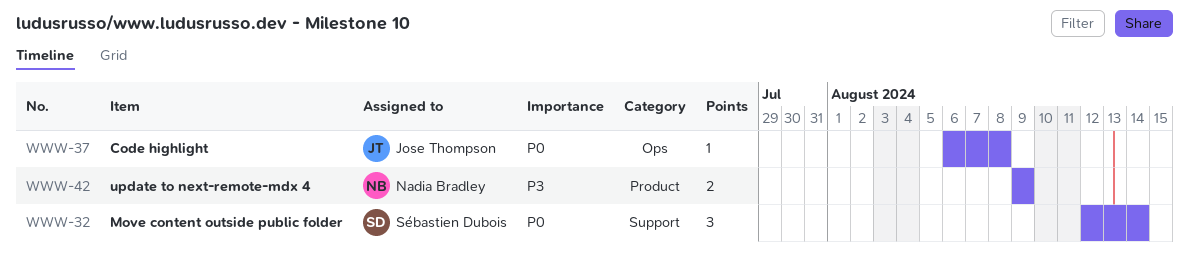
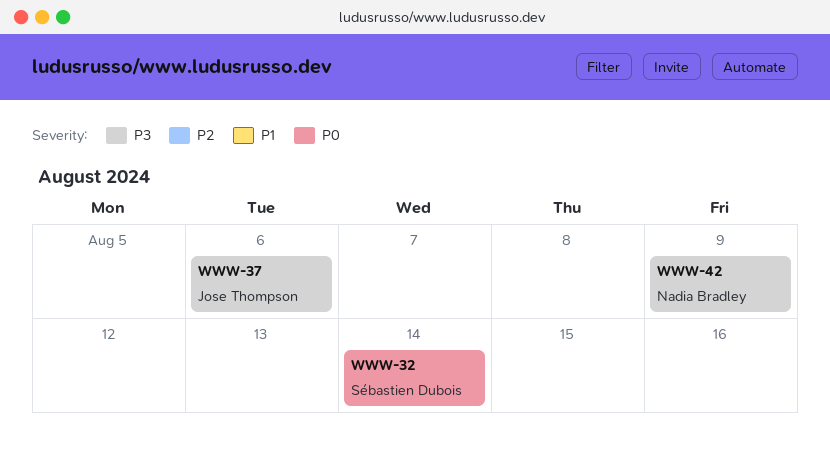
WWW-37, priority: P0 -> P3
WWW-37, due: Aug 8 -> Aug 6

